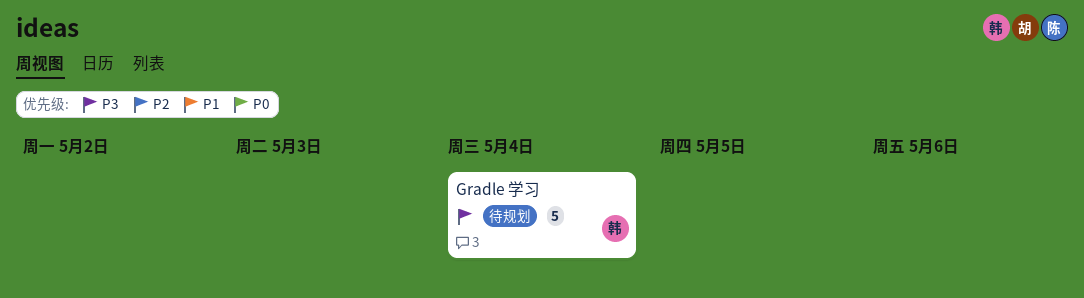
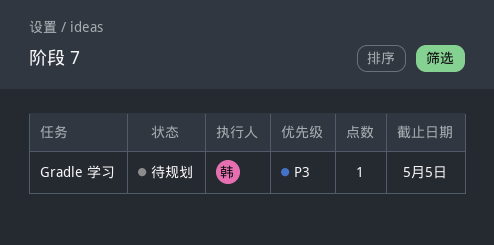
Gradle 学习, estimate: 5 -> 1
Gradle 学习, due: May 4 -> May 5

